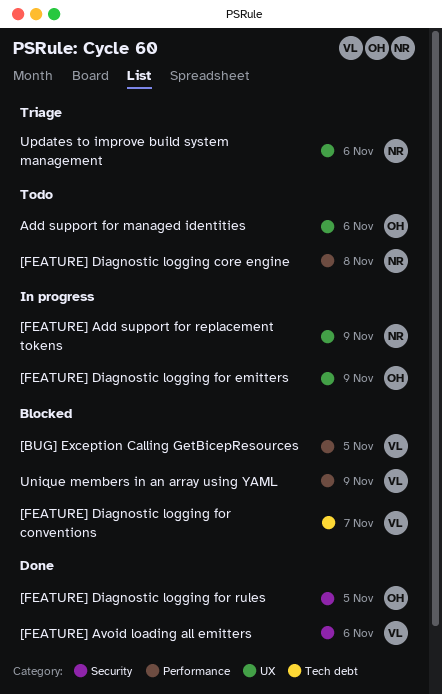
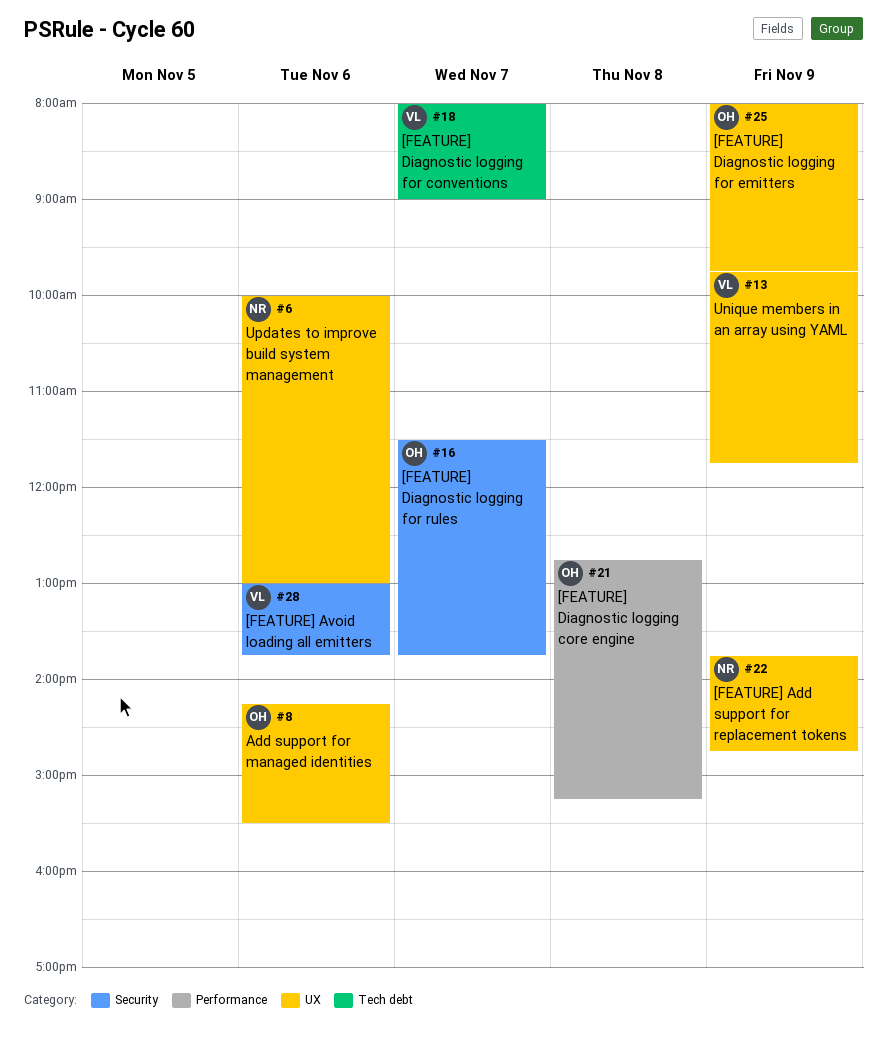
[BUG] Exception Calling GetBicepResources: present -> none
[FEATURE] Diagnostic logging core engine, owner: NR -> OH
[FEATURE] Diagnostic logging for rules, day: Nov 5 -> Nov 7
Unique members in an array using YAML, label: Performance -> UX

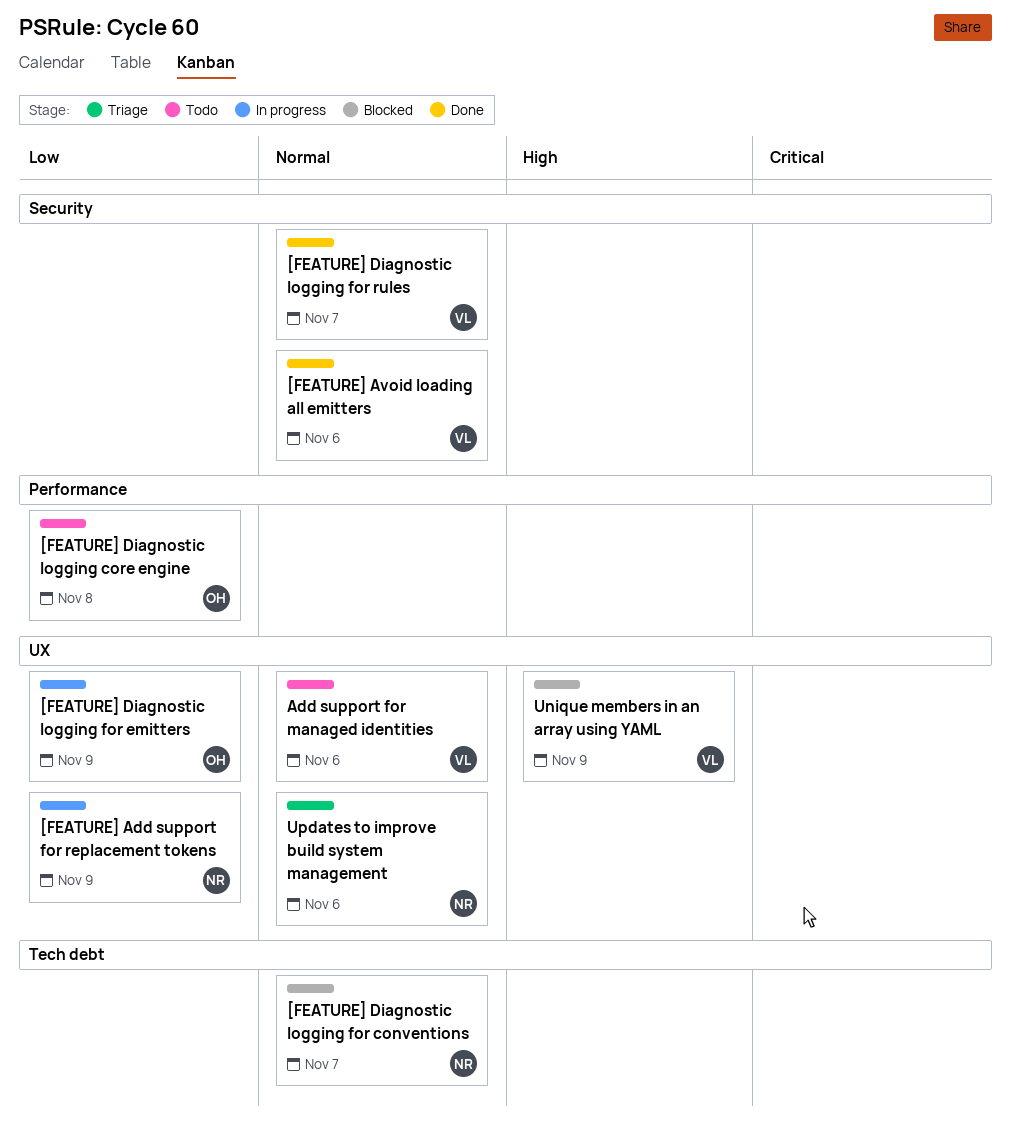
[FEATURE] Diagnostic logging for conventions, owner: VL -> NR
[FEATURE] Diagnostic logging for rules, owner: OH -> VL
Add support for managed identities, owner: OH -> VL

